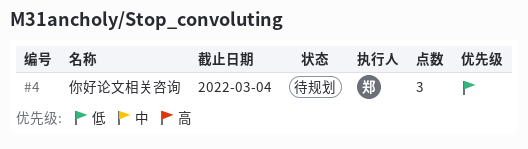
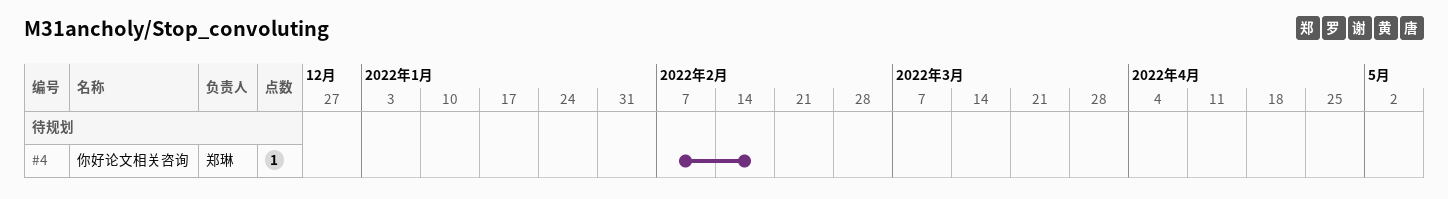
#4, estimate: 3 -> 1
#4, due: Mar 4 -> Feb 18

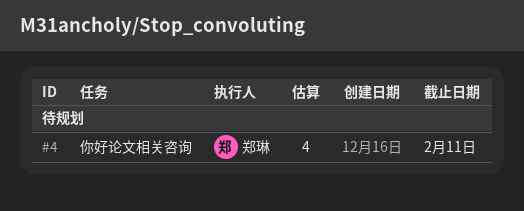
#4, estimate: 1 -> 4
#4, due: Feb 18 -> Feb 11

